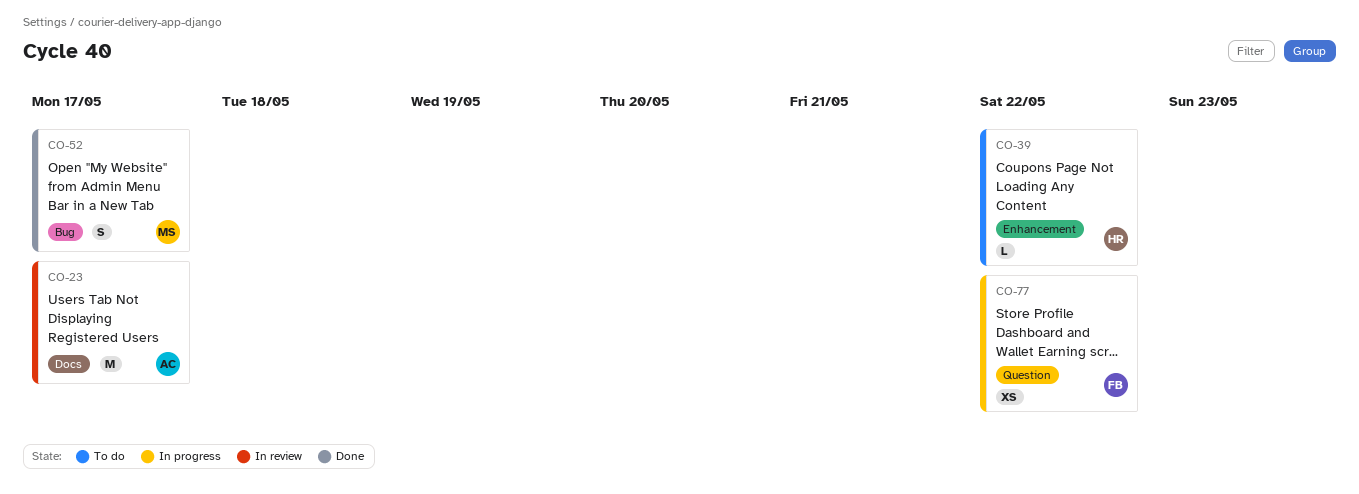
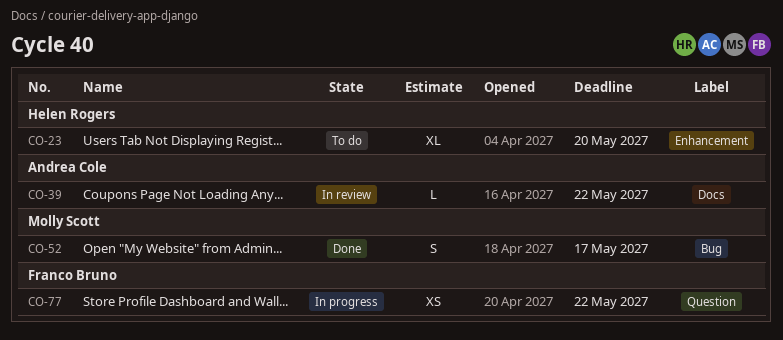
CO-23, status: In review -> To do
CO-23, owner: Andrea Cole -> Helen Rogers
CO-23, label: Docs -> Enhancement
CO-23, estimate: M -> XL
CO-23, due: May 17 -> May 20
CO-39, status: To do -> In review
CO-39, owner: Helen Rogers -> Andrea Cole
CO-39, label: Enhancement -> Docs

